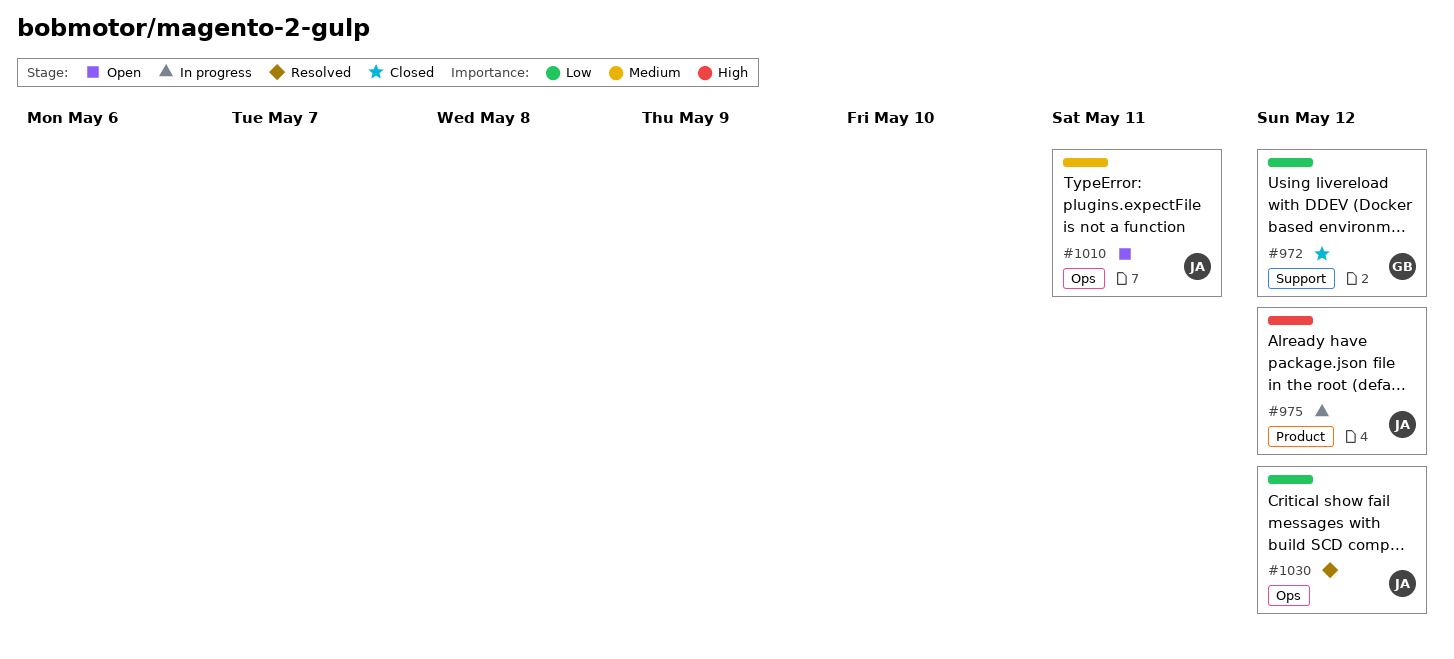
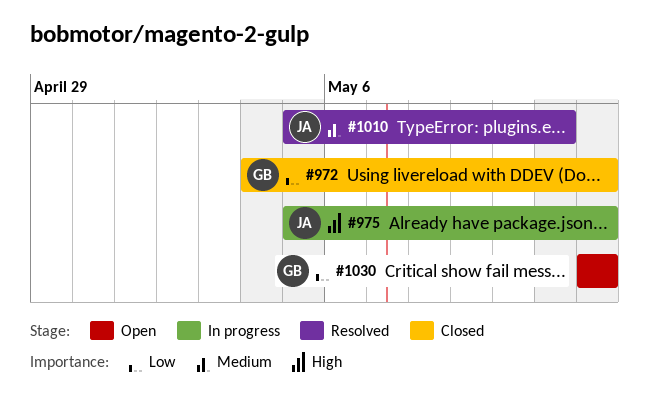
#1010, status: Open -> Resolved
#1030, status: Resolved -> Open
#1030, owner: JA -> GB

